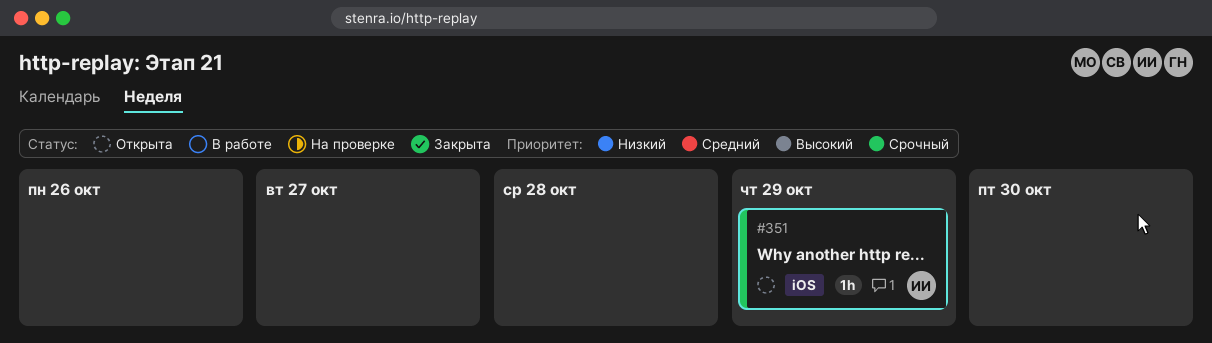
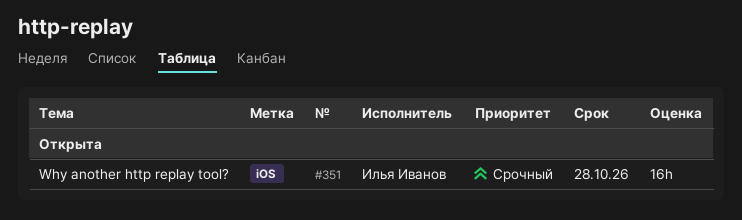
#351, estimate: 1h -> 16h
#351, due: Oct 29 -> Oct 28

